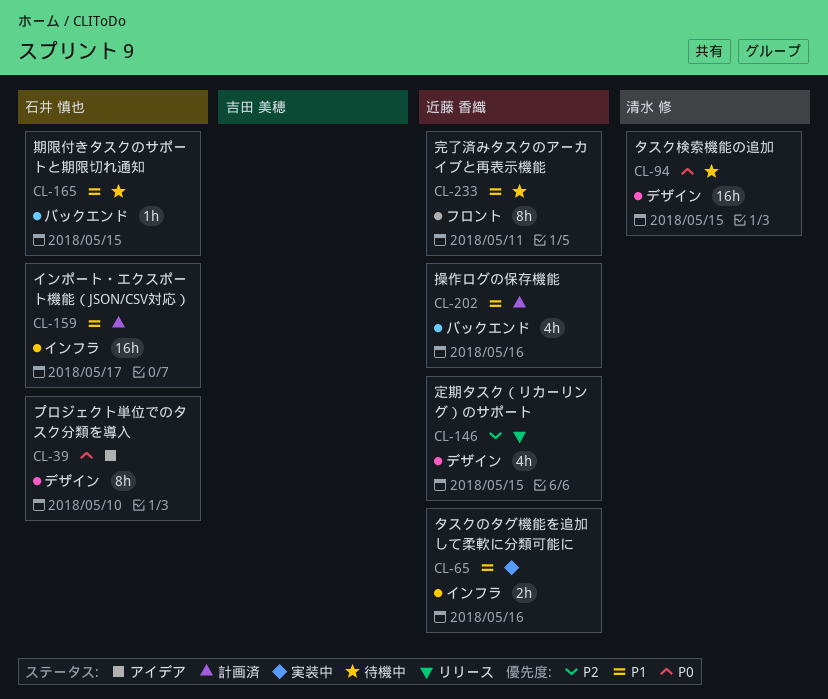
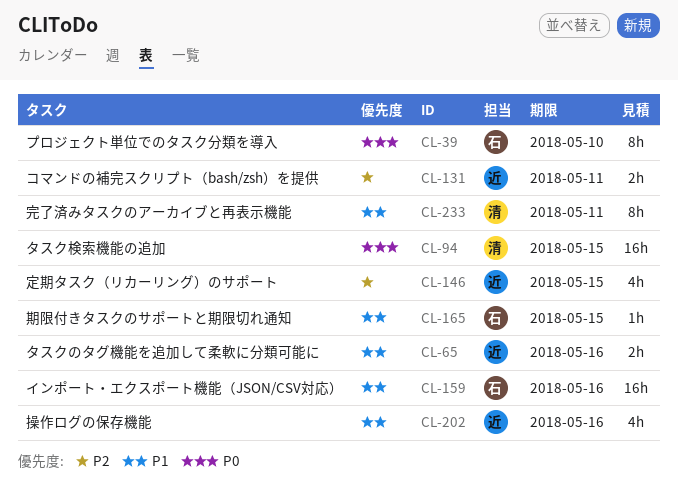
CL-131: none -> present
CL-159, due: May 17 -> May 16
CL-233, owner: 近藤 香織 -> 清水 修

